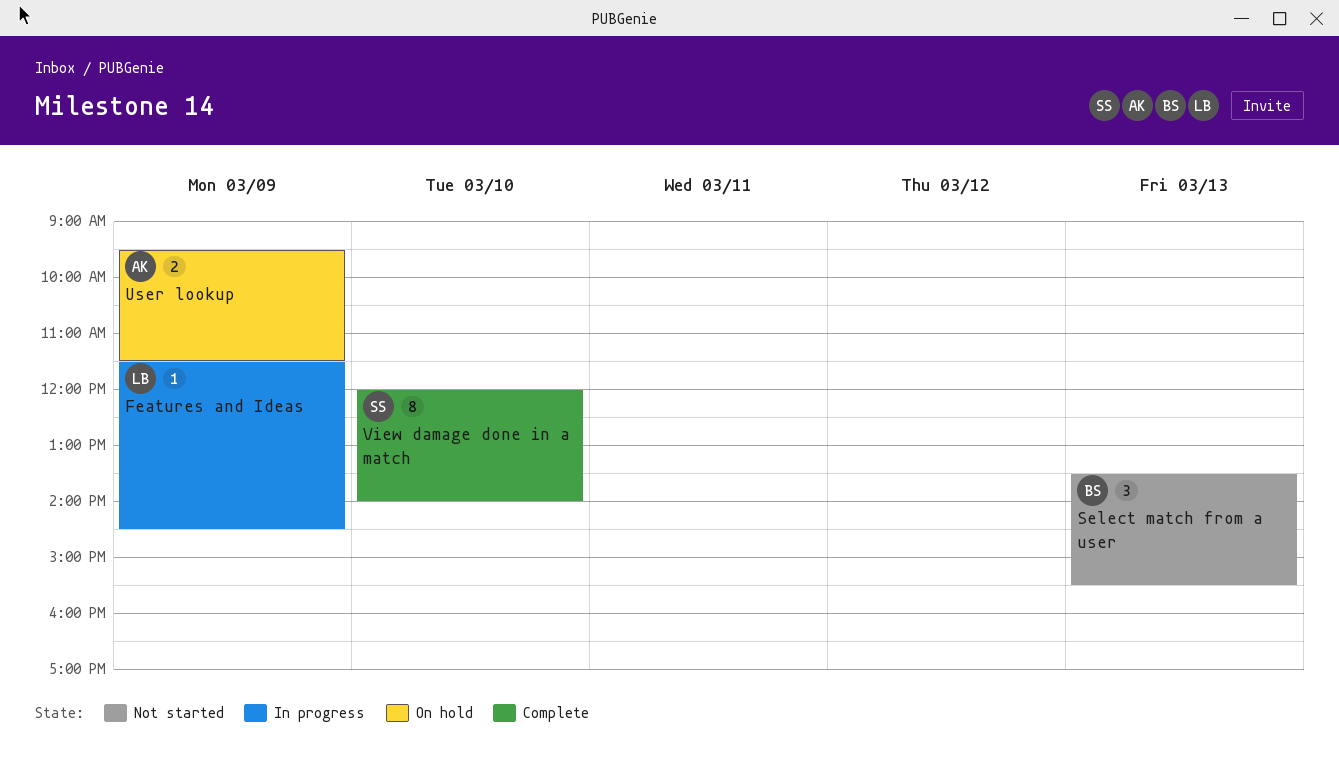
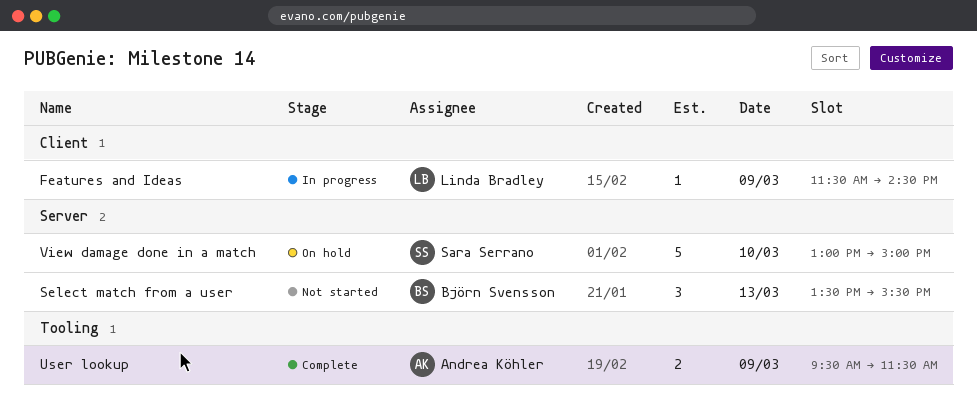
User lookup, status: On hold -> Complete
View damage done in a match, status: Complete -> On hold
View damage done in a match, estimate: 8 -> 5
View damage done in a match, begins: 12:00 -> 13:00
View damage done in a match, ends: 14:00 -> 15:00

